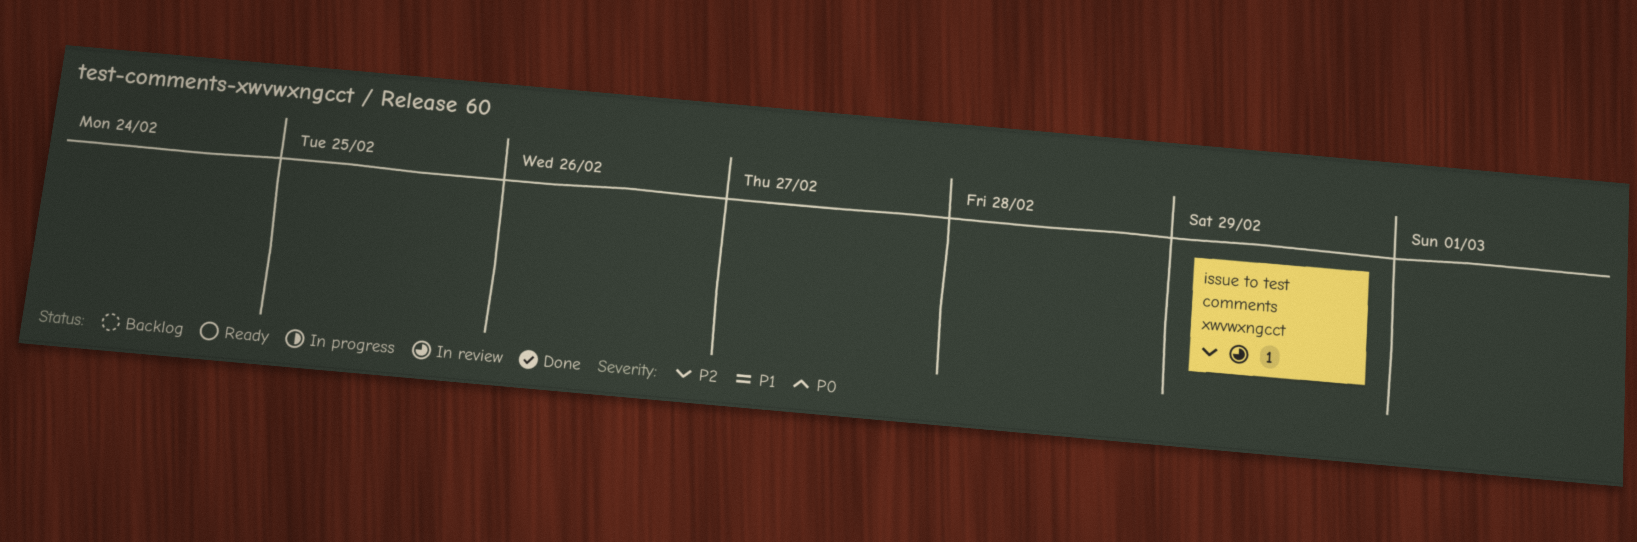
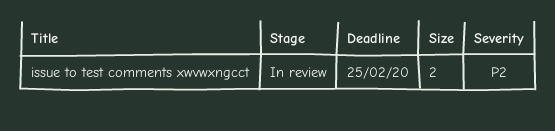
issue to test comments xwvwxngcct, estimate: 1 -> 2
issue to test comments xwvwxngcct, due: Feb 29 -> Feb 25

